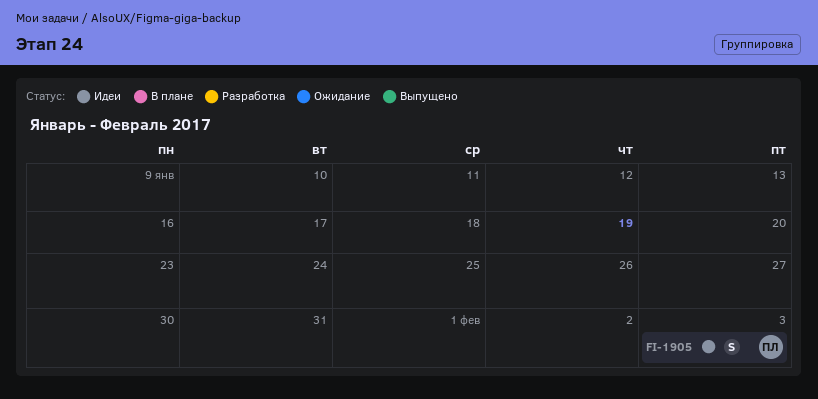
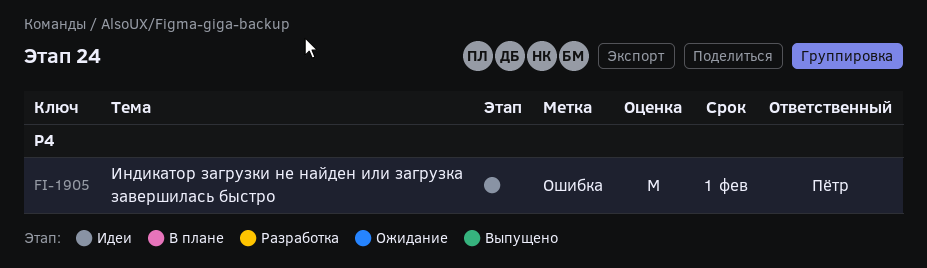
FI-1905, estimate: S -> M
FI-1905, due: Feb 3 -> Feb 1

